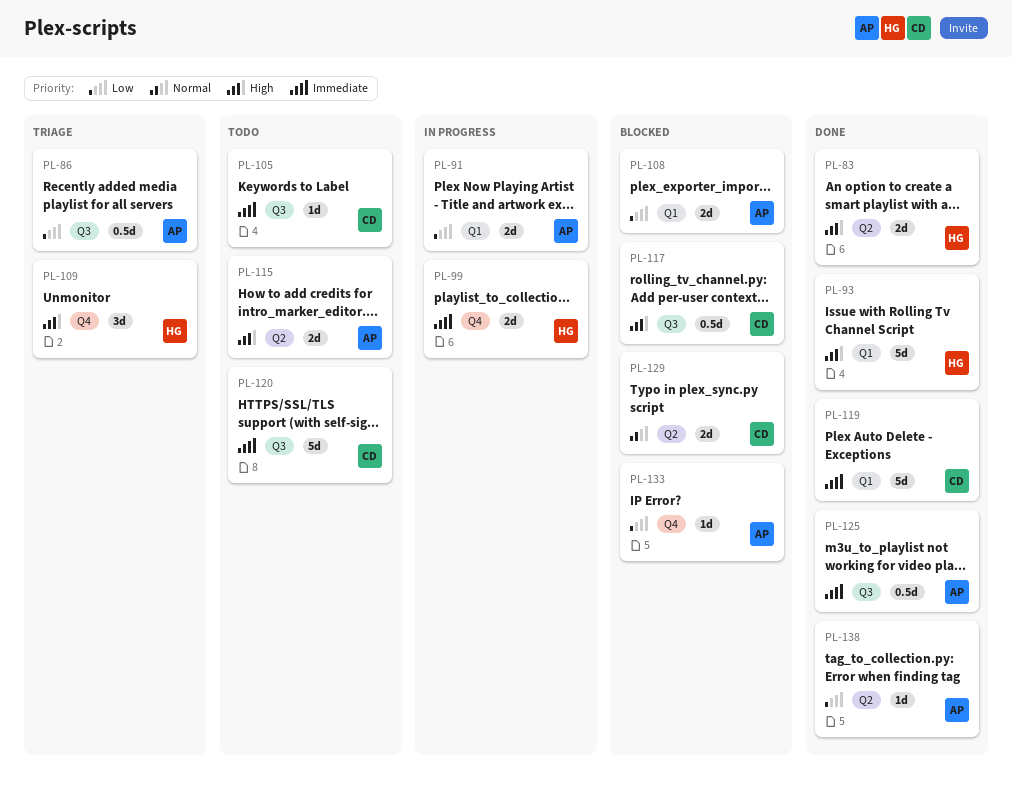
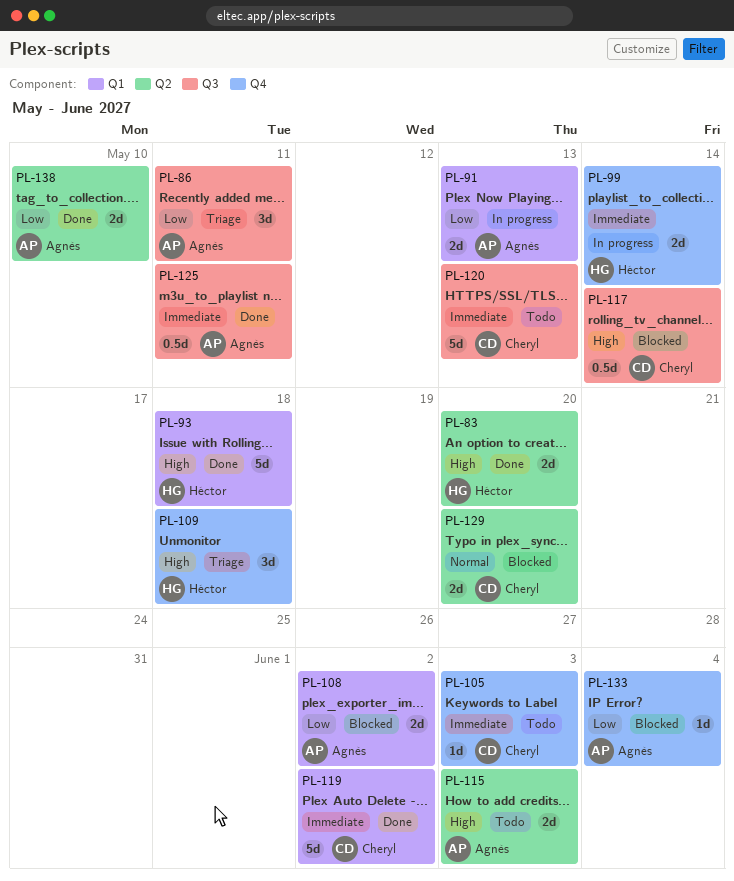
PL-86, estimate: 0.5d -> 3d
PL-105, label: Q3 -> Q4
PL-138, estimate: 1d -> 2d

